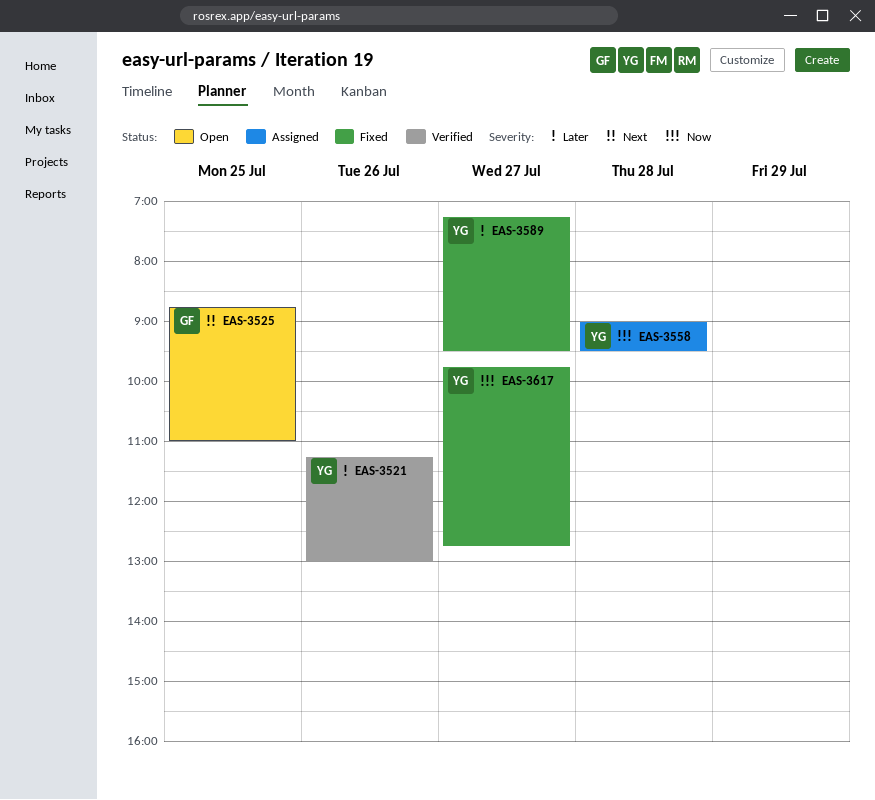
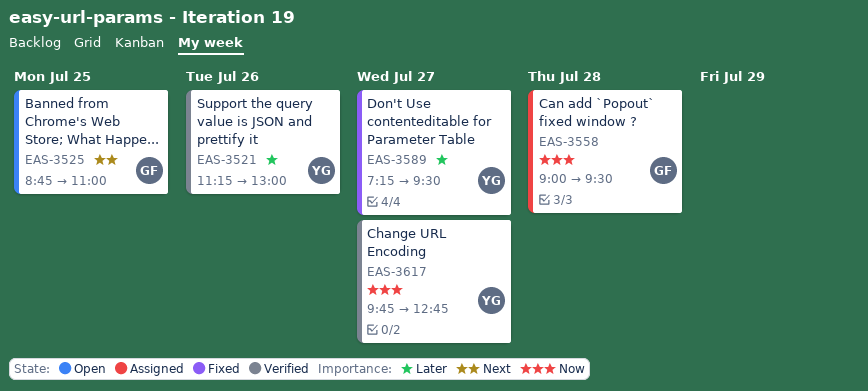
EAS-3558, owner: YG -> GF
EAS-3617, status: Fixed -> Verified

